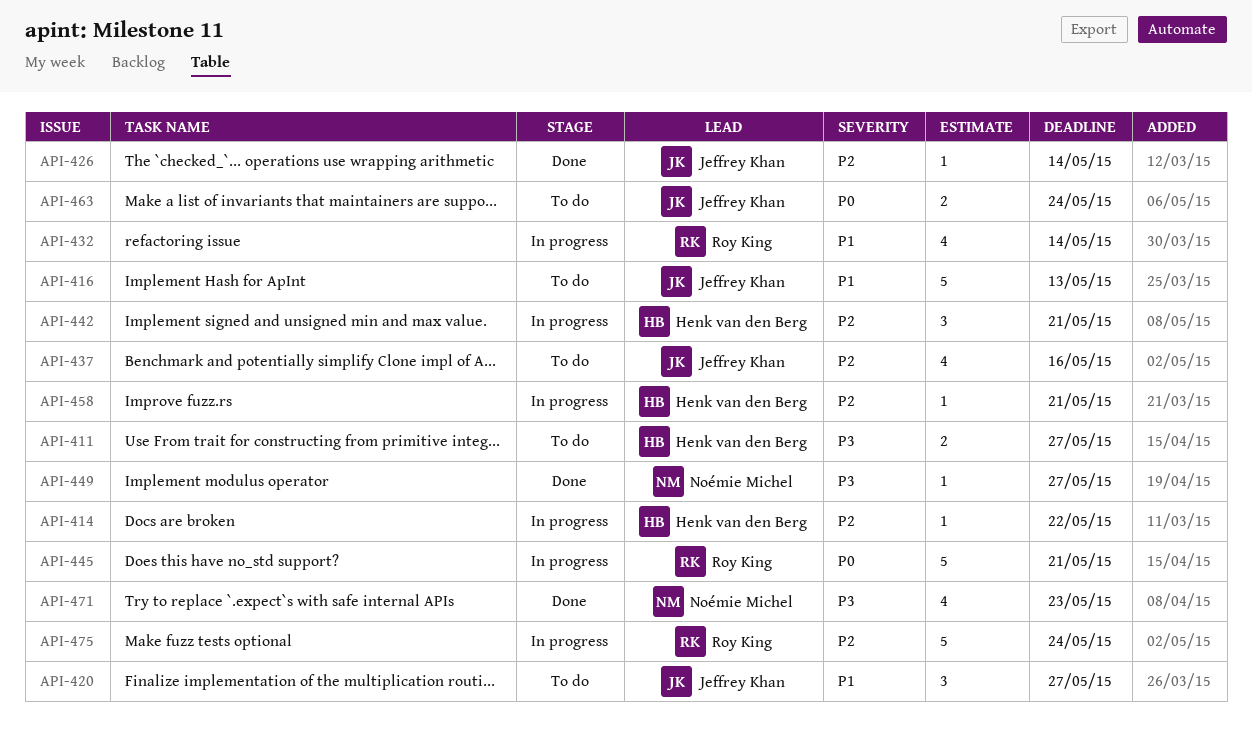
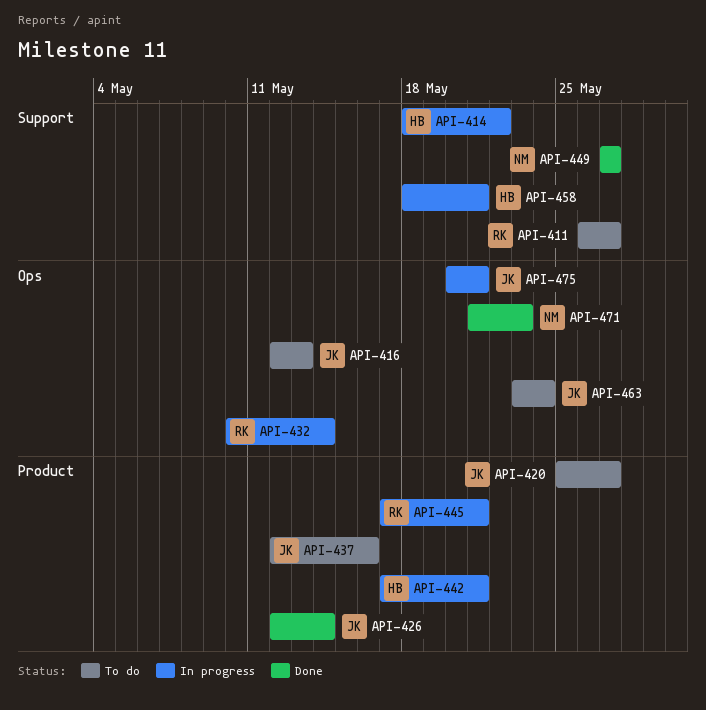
API-411, owner: Henk van den Berg -> Roy King
API-475, owner: Roy King -> Jeffrey Khan
API-475, due: May 24 -> May 21

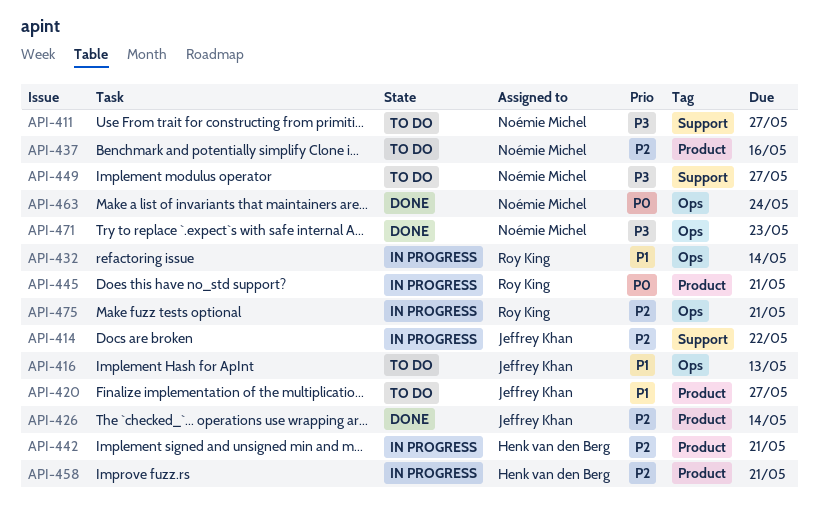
API-411, owner: Roy King -> Noémie Michel
API-414, owner: Henk van den Berg -> Jeffrey Khan
API-437, owner: Jeffrey Khan -> Noémie Michel
API-449, status: Done -> To do
API-458, label: Support -> Product
API-463, status: To do -> Done
API-463, owner: Jeffrey Khan -> Noémie Michel
API-475, owner: Jeffrey Khan -> Roy King

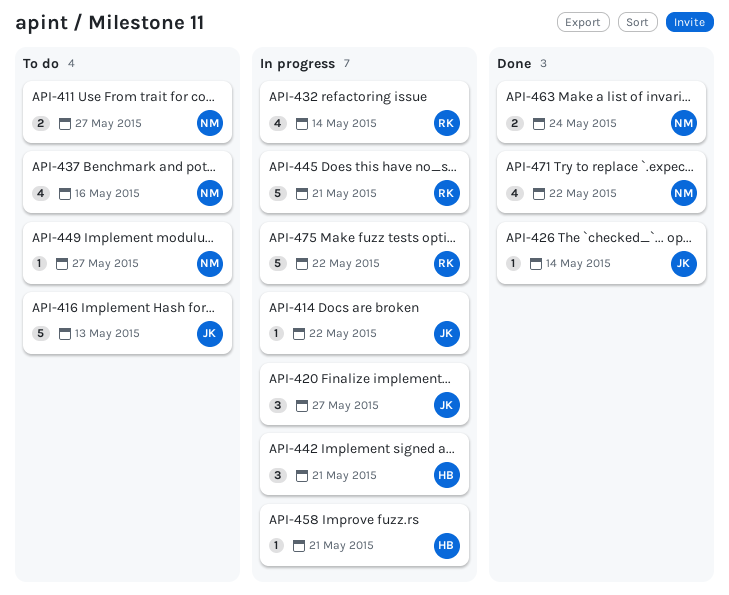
API-420, status: To do -> In progress
API-471, due: May 23 -> May 22
API-475, due: May 21 -> May 22

